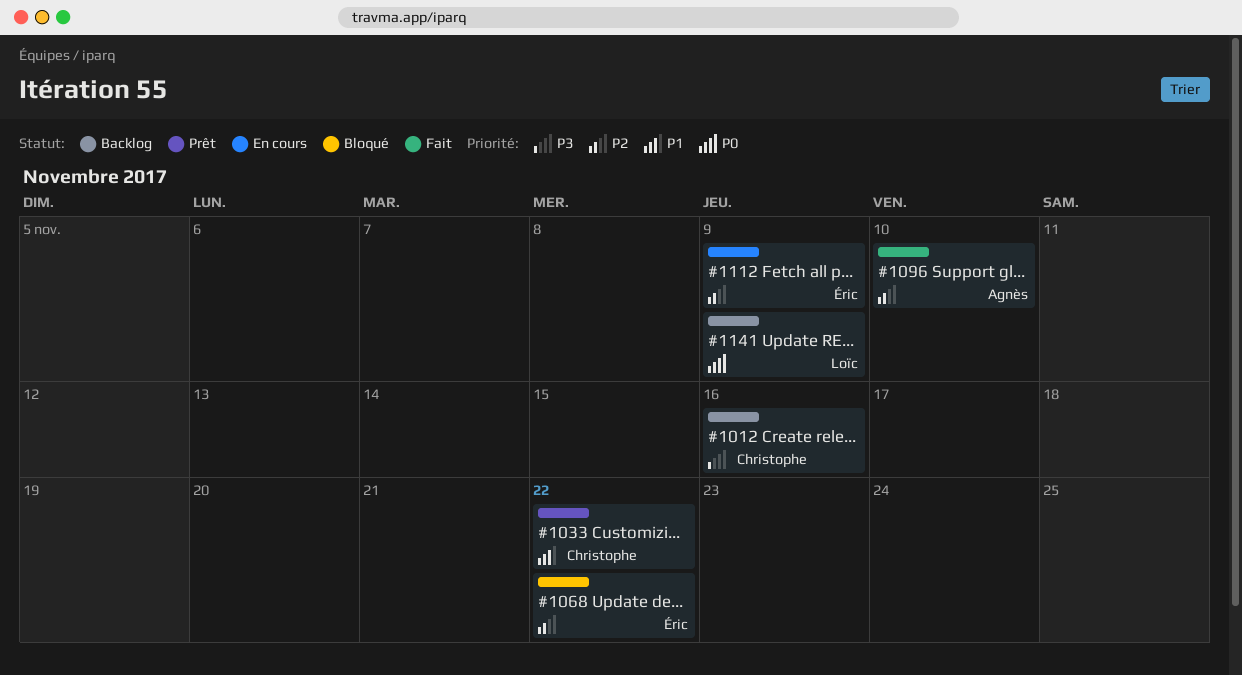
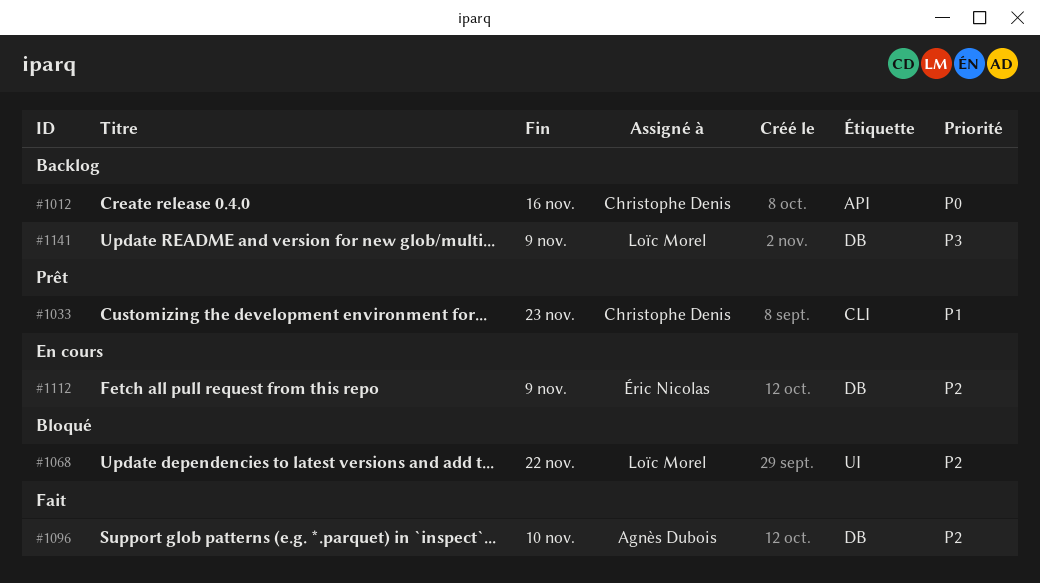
#1012, priority: P3 -> P0
#1033, due: Nov 22 -> Nov 23
#1068, owner: Éric Nicolas -> Loïc Morel
#1141, priority: P0 -> P3

